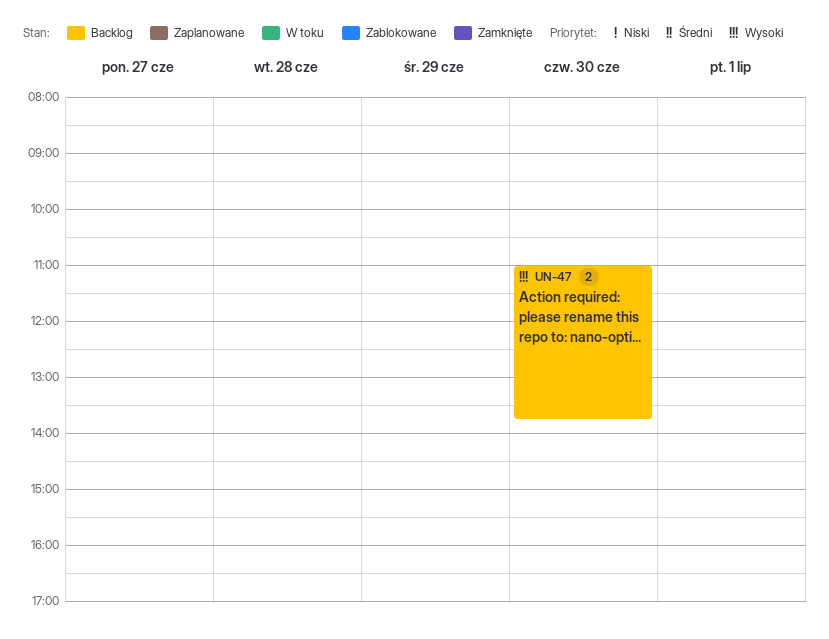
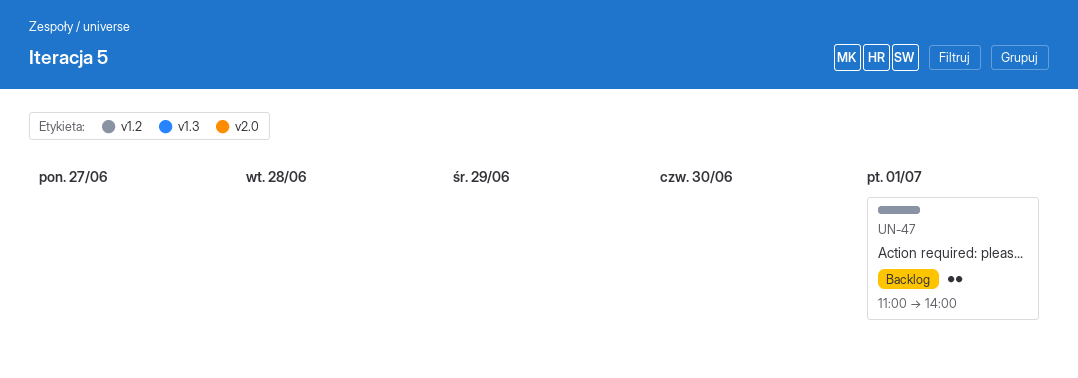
UN-47, day: Jun 30 -> Jul 1
UN-47, ends: 13:45 -> 14:00

